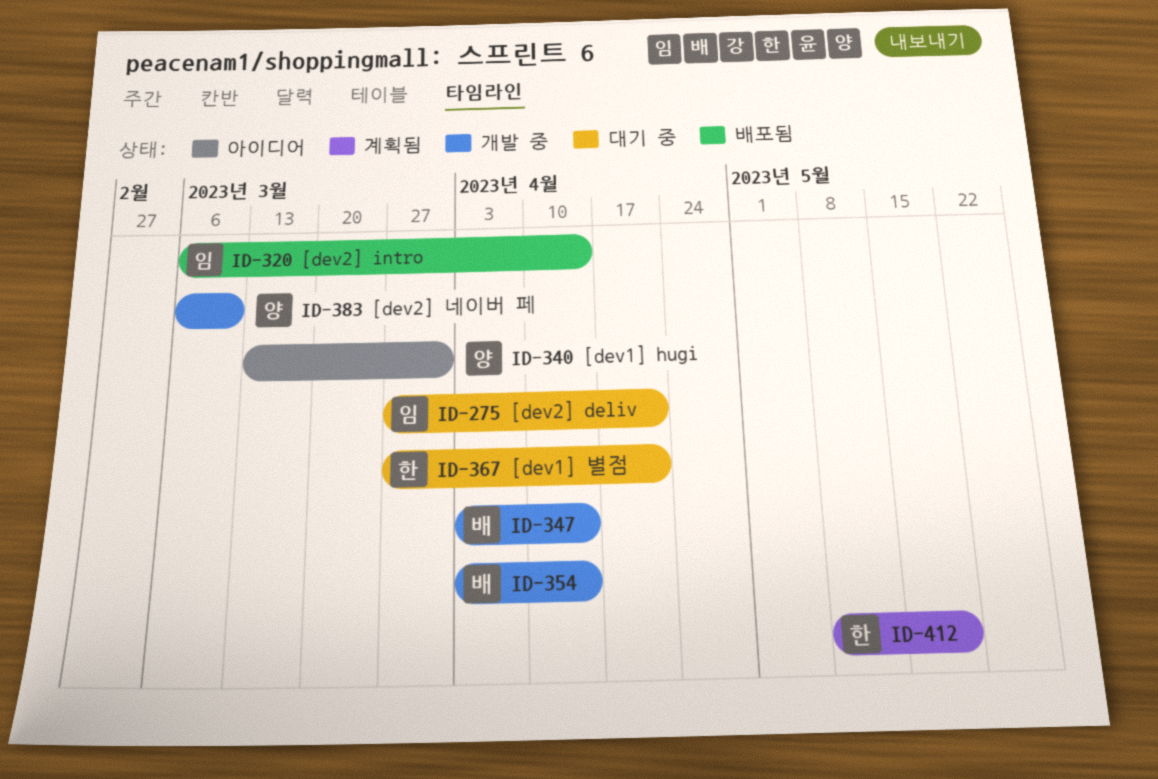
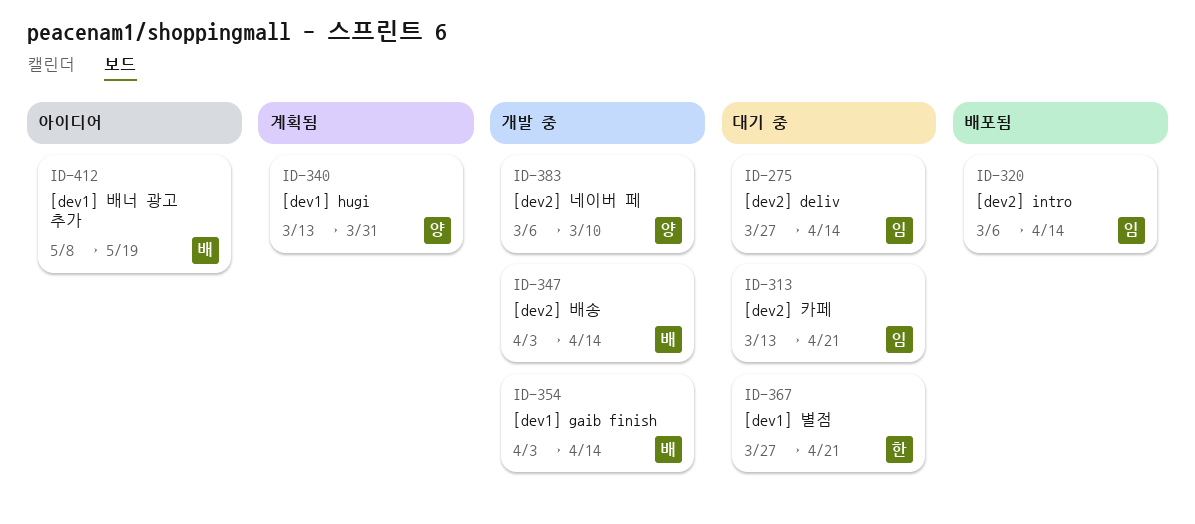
ID-275, due: Apr 21 -> Apr 14
ID-313: none -> present
ID-340, status: 아이디어 -> 계획됨
ID-412, status: 계획됨 -> 아이디어
ID-412, owner: 한 -> 배

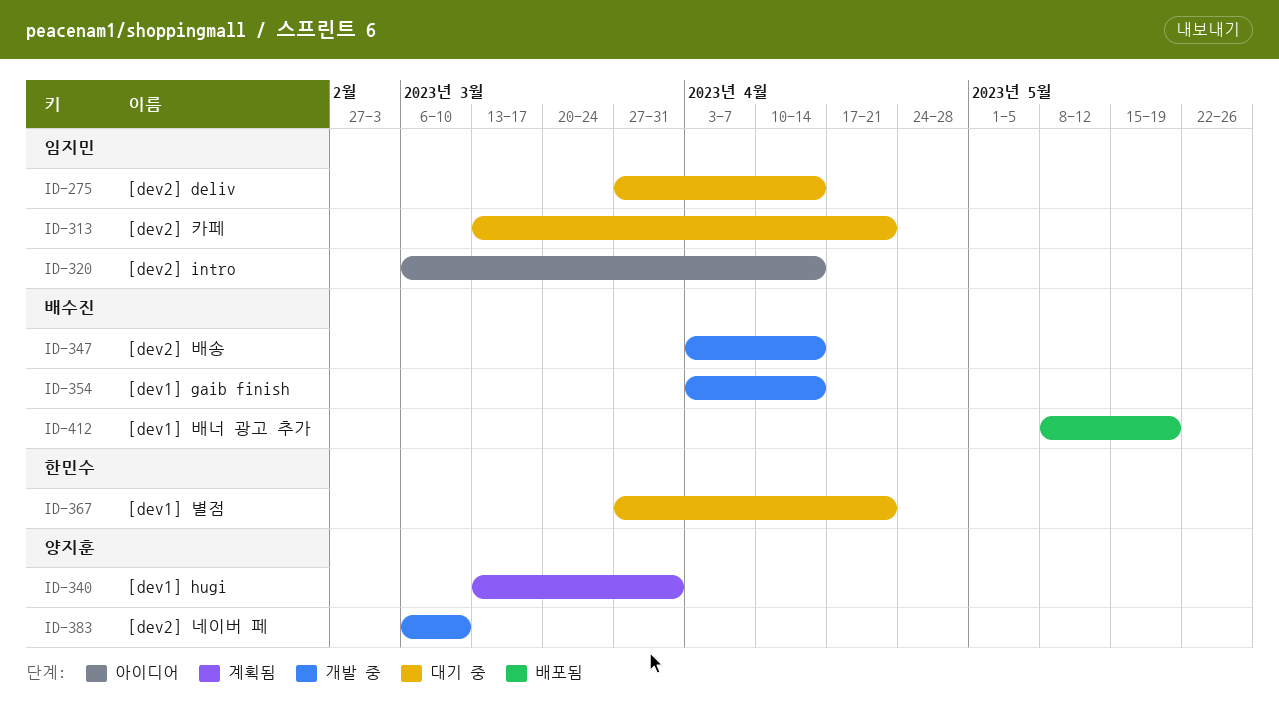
ID-320, status: 배포됨 -> 아이디어
ID-412, status: 아이디어 -> 배포됨

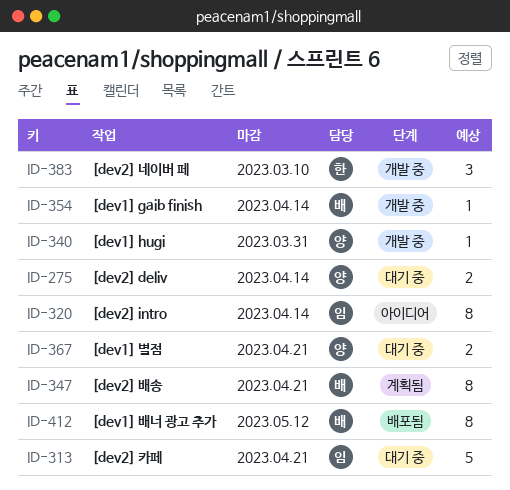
ID-275, owner: 임지민 -> 양지훈
ID-340, status: 계획됨 -> 개발 중
ID-347, status: 개발 중 -> 계획됨
ID-347, due: Apr 14 -> Apr 21
ID-367, owner: 한민수 -> 양지훈
ID-383, owner: 양지훈 -> 한민수
ID-412, due: May 19 -> May 12

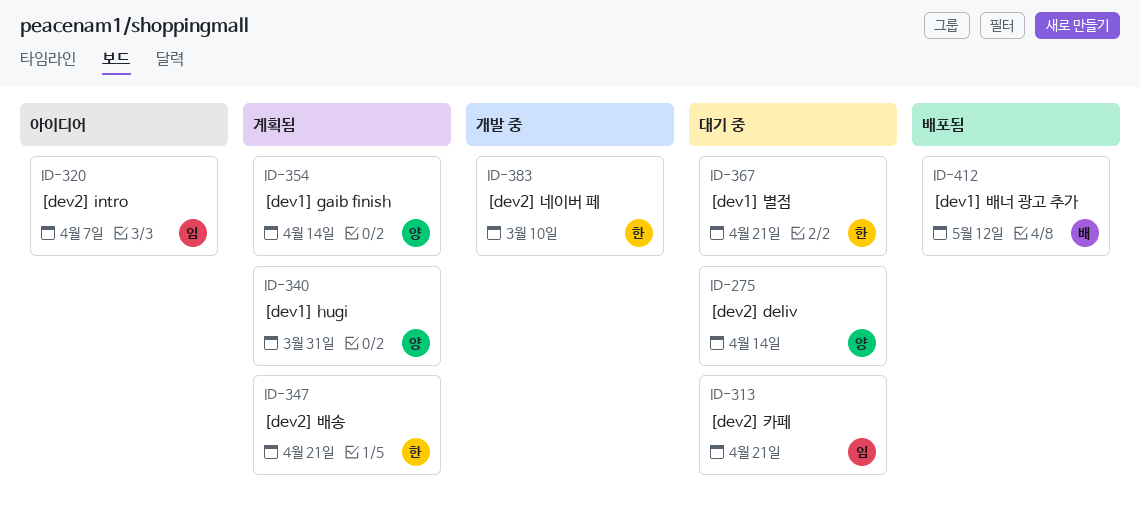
ID-320, due: Apr 14 -> Apr 7
ID-340, status: 개발 중 -> 계획됨
ID-347, owner: 배 -> 한
ID-354, status: 개발 중 -> 계획됨
ID-354, owner: 배 -> 양
ID-367, owner: 양 -> 한

